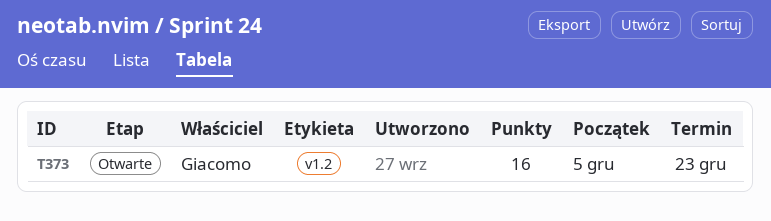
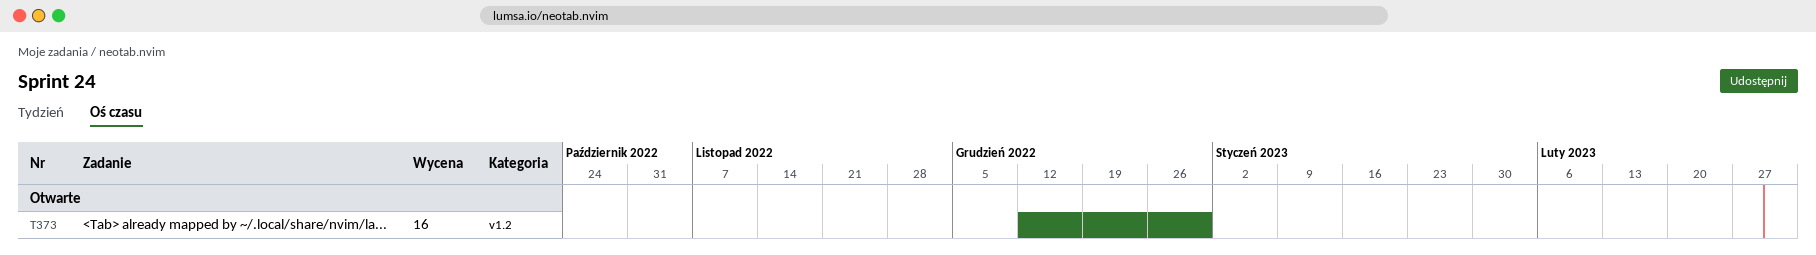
T373, start: Dec 5 -> Dec 12
T373, due: Dec 23 -> Dec 30

